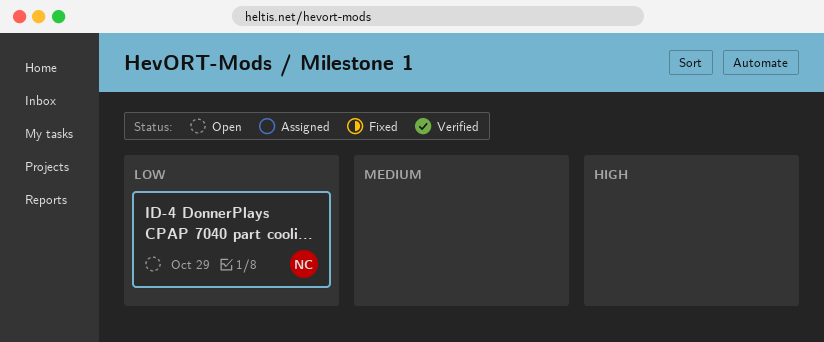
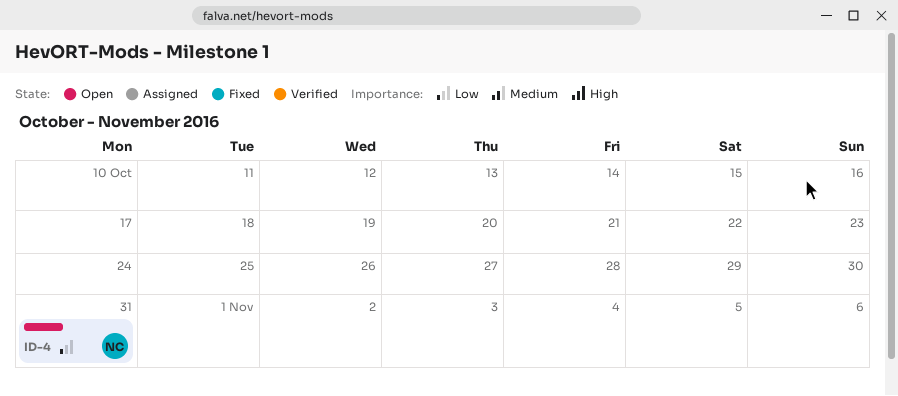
ID-4, due: Oct 29 -> Oct 31

